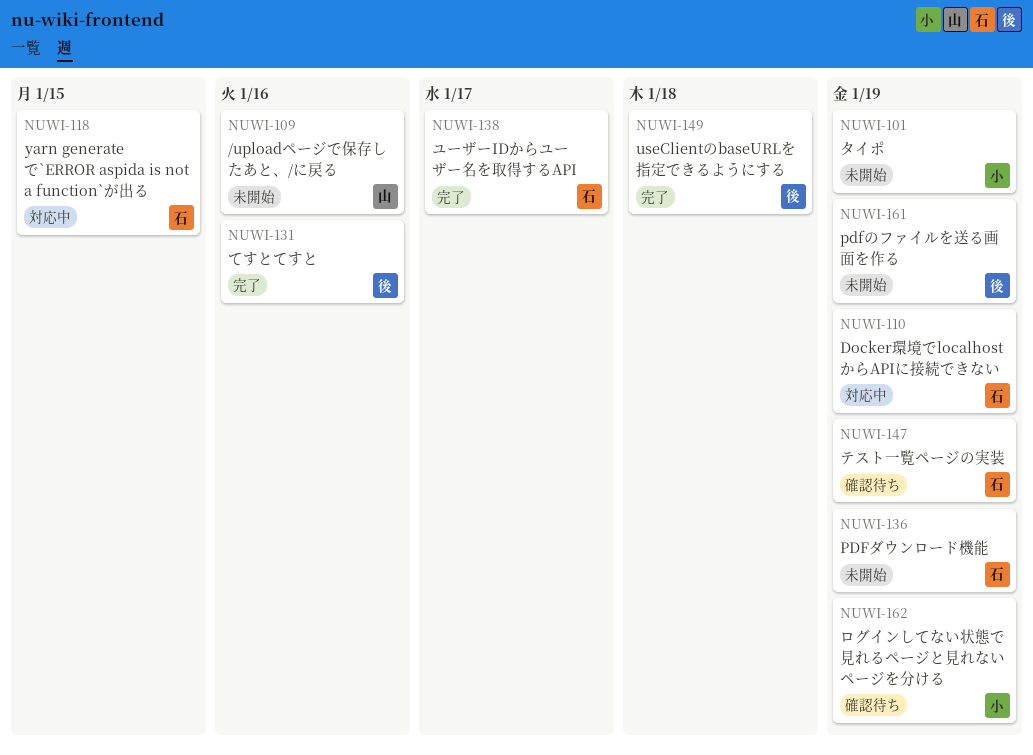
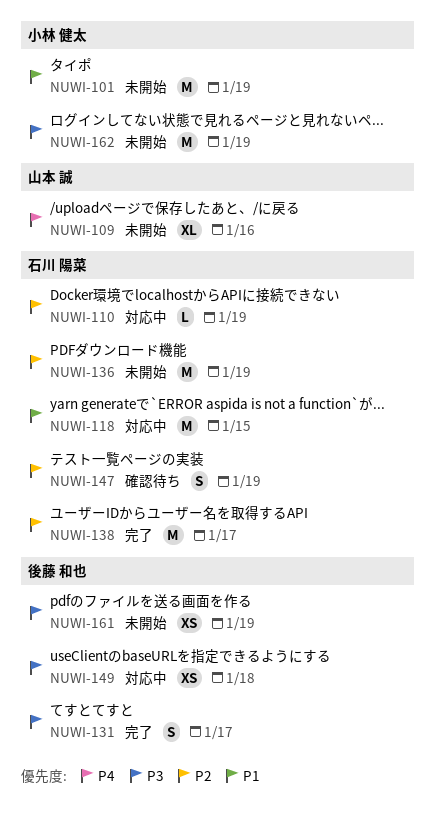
NUWI-131, due: Jan 16 -> Jan 17
NUWI-149, status: 完了 -> 対応中
NUWI-162, status: 確認待ち -> 未開始

